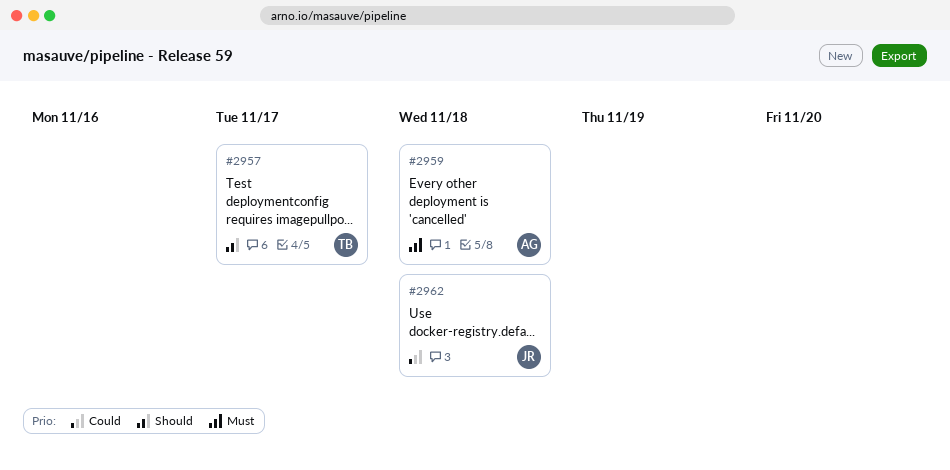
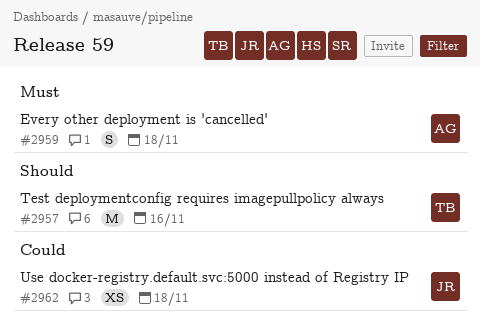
#2957, due: Nov 17 -> Nov 16

